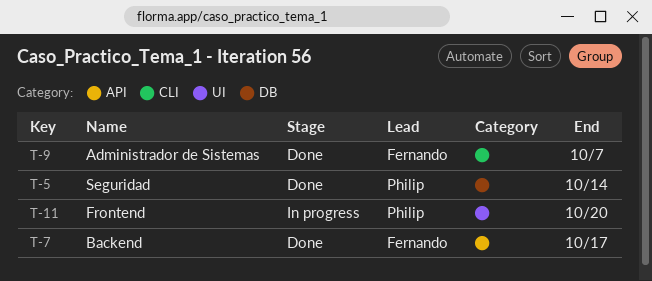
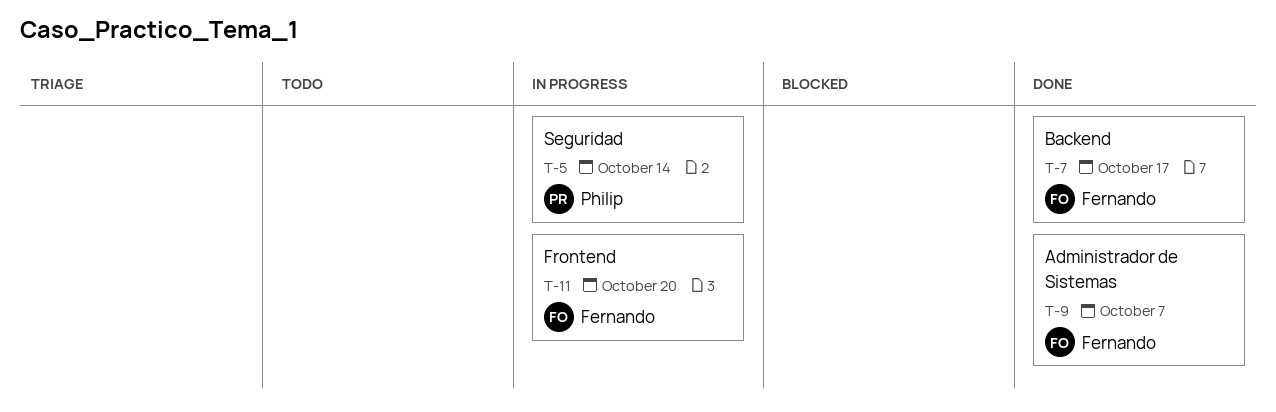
T-5, status: Done -> In progress
T-11, owner: Philip -> Fernando

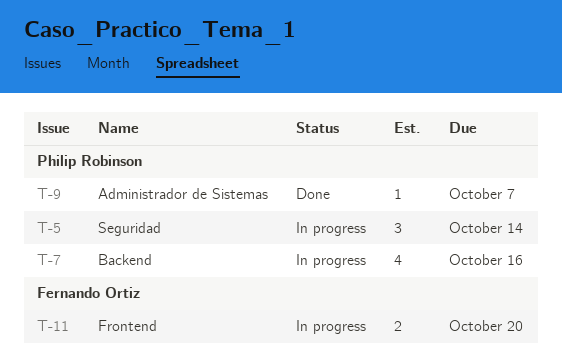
T-7, status: Done -> In progress
T-7, owner: Fernando Ortiz -> Philip Robinson
T-7, due: Oct 17 -> Oct 16
T-9, owner: Fernando Ortiz -> Philip Robinson

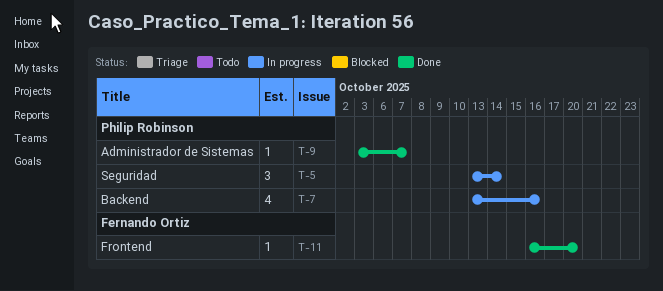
T-11, status: In progress -> Done
T-11, estimate: 2 -> 1

